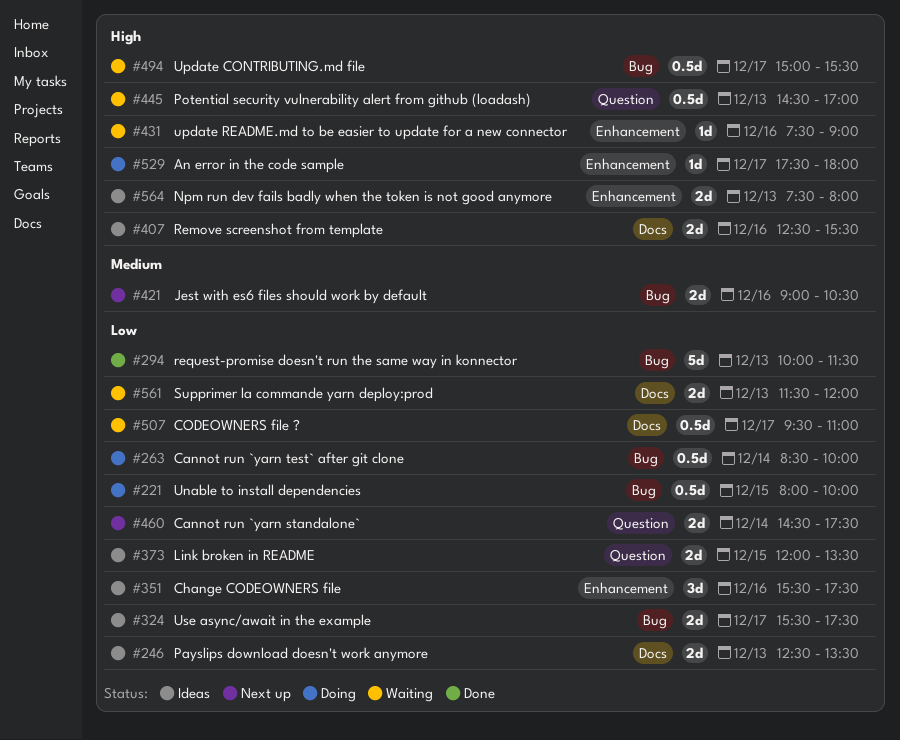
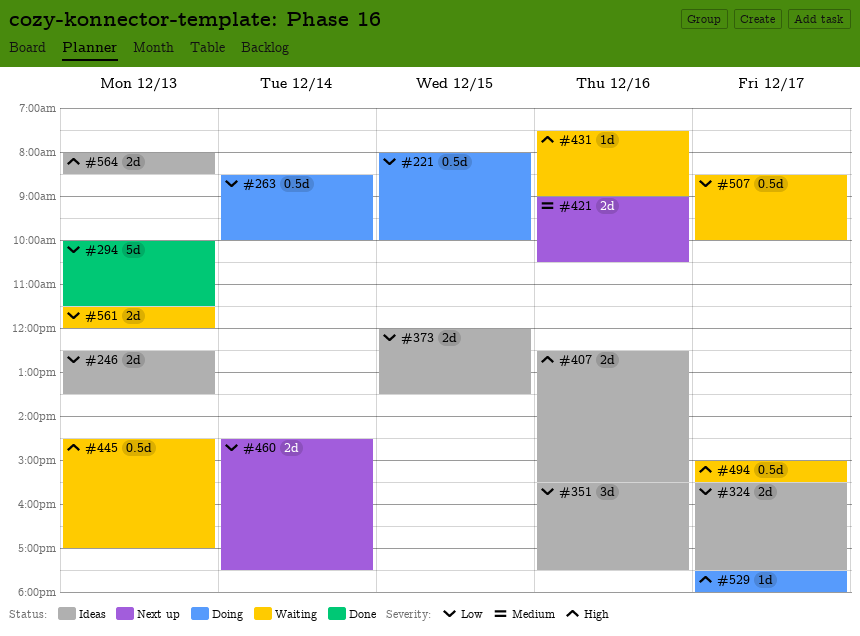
#507, begins: 09:30 -> 08:30
#507, ends: 11:00 -> 10:00
#564, begins: 07:30 -> 08:00
#564, ends: 08:00 -> 08:30

